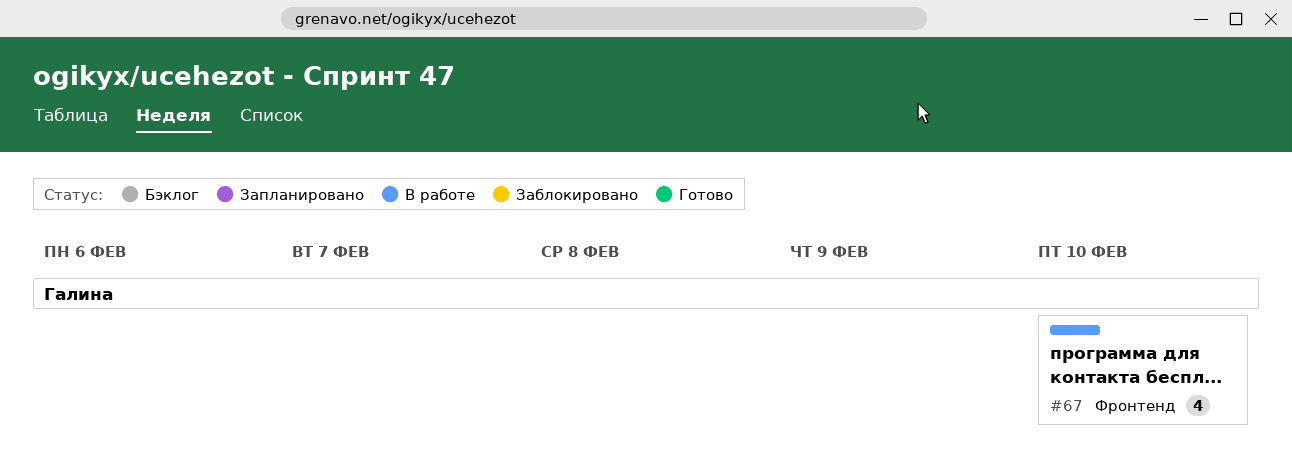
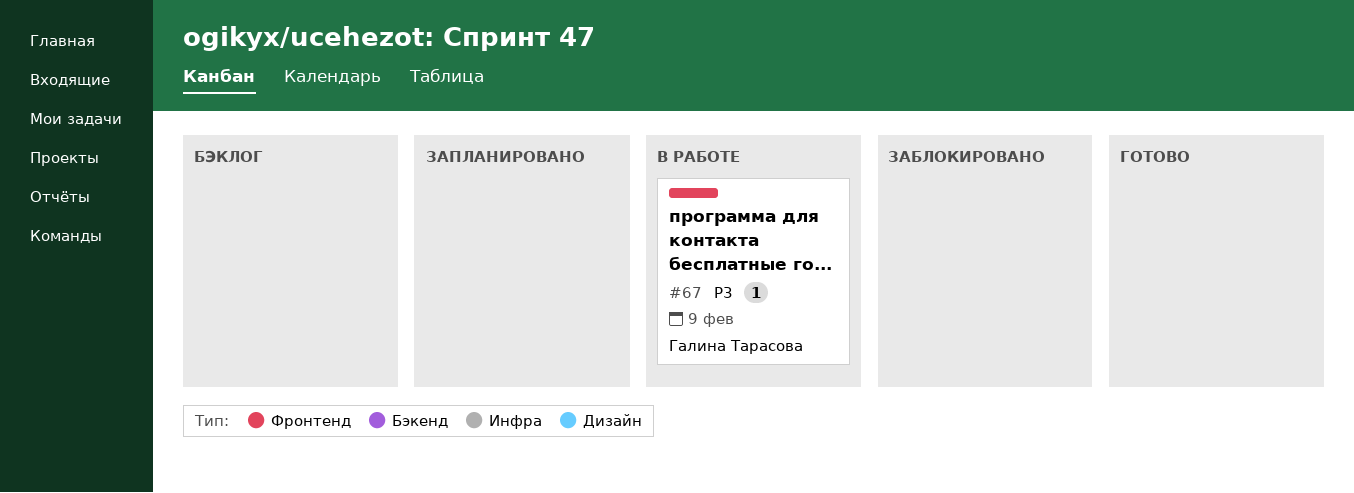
#67, estimate: 4 -> 1
#67, due: Feb 10 -> Feb 9

